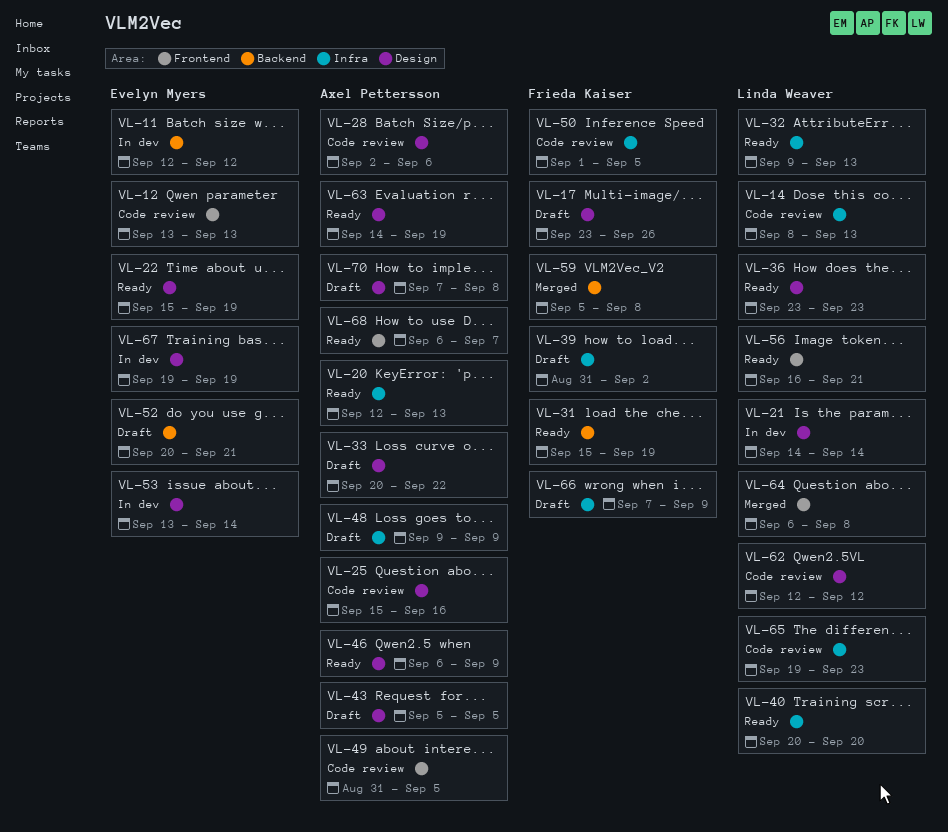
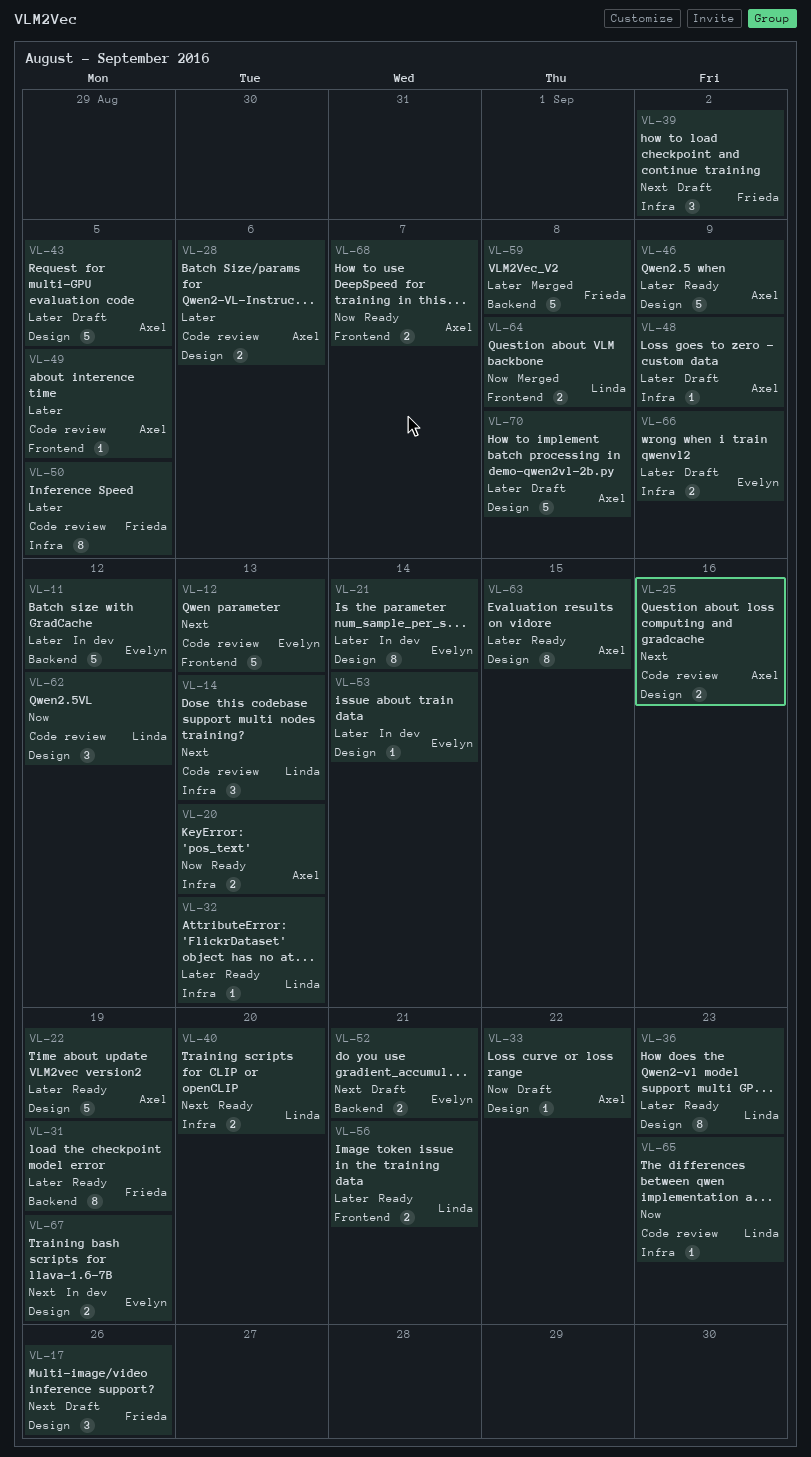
VL-21, owner: Linda Weaver -> Evelyn Myers
VL-22, owner: Evelyn Myers -> Axel Pettersson
VL-63, due: Sep 19 -> Sep 15
VL-66, owner: Frieda Kaiser -> Evelyn Myers

